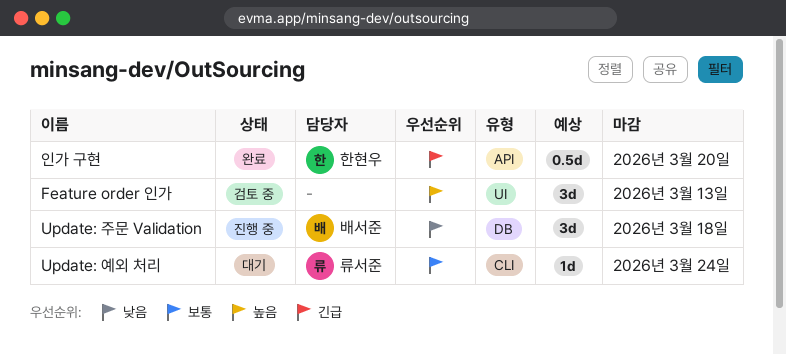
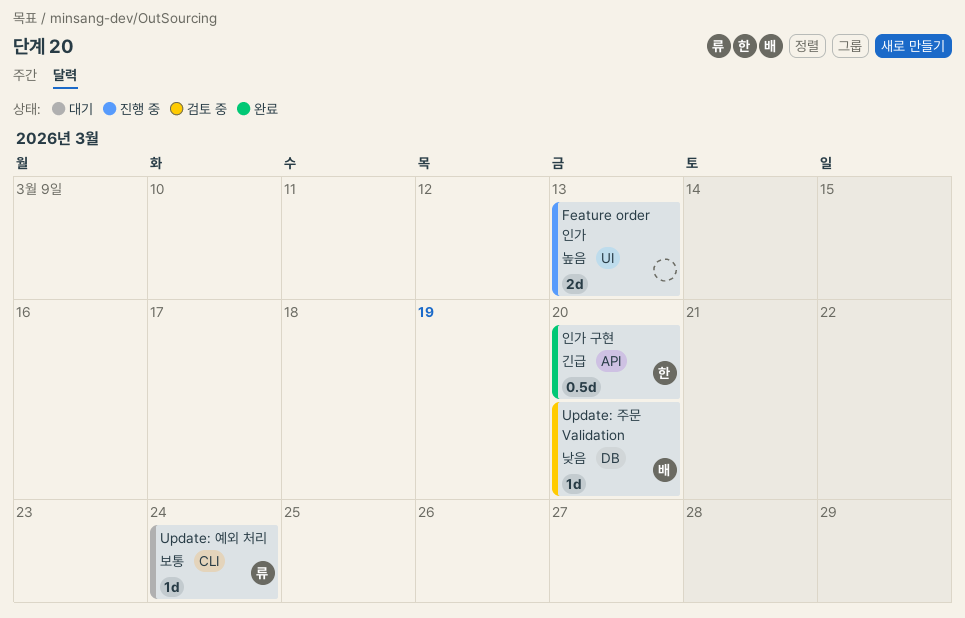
Feature order 인가, status: 검토 중 -> 진행 중
Feature order 인가, estimate: 3d -> 2d
Update: 주문 Validation, status: 진행 중 -> 검토 중
Update: 주문 Validation, estimate: 3d -> 1d
Update: 주문 Validation, due: Mar 18 -> Mar 20

